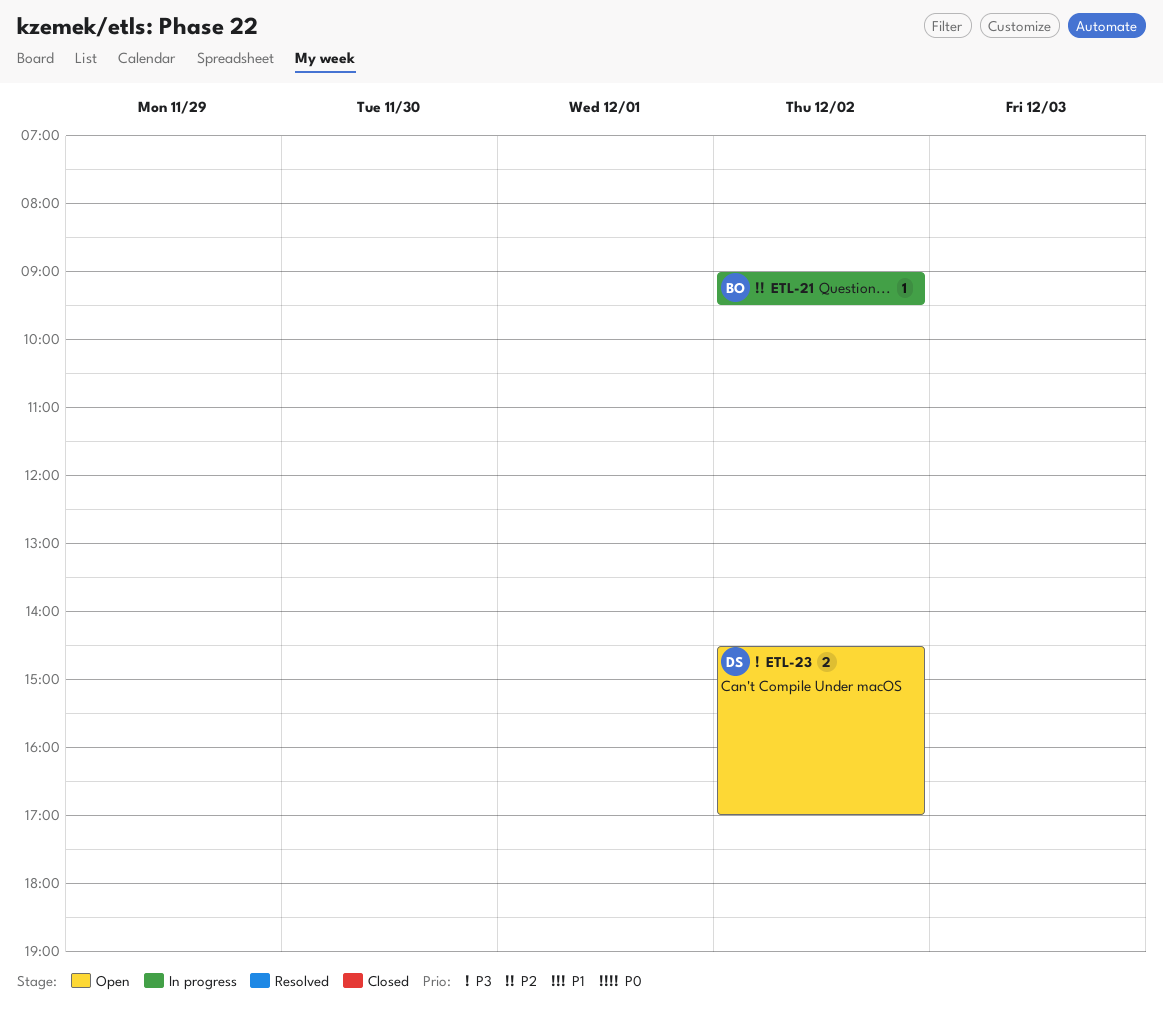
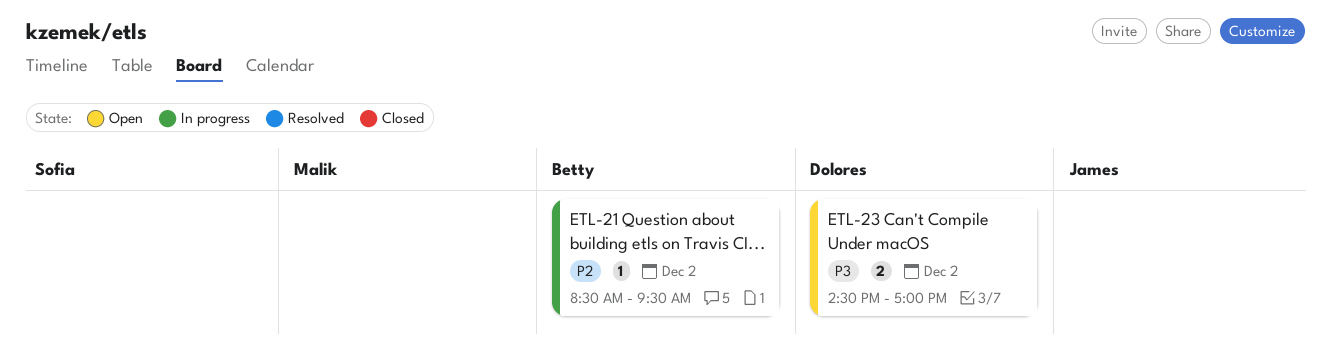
ETL-21, begins: 09:00 -> 08:30

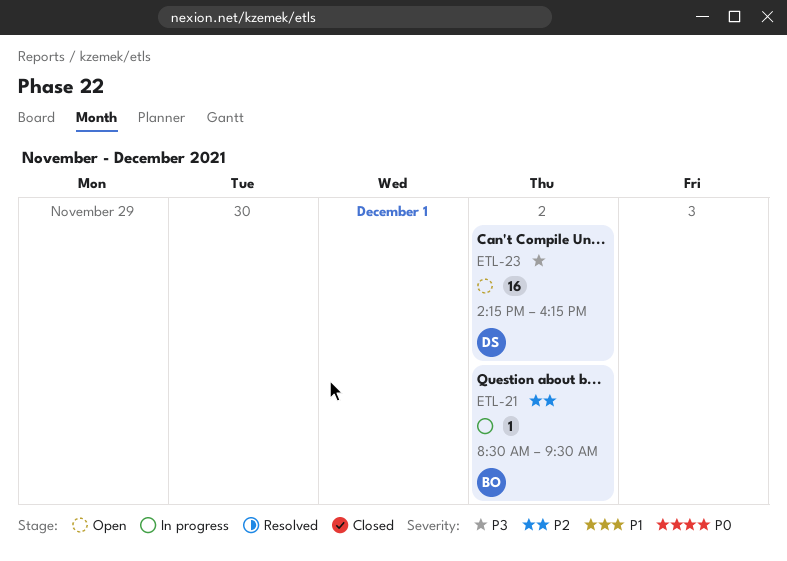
ETL-23, estimate: 2 -> 16
ETL-23, begins: 14:30 -> 14:15
ETL-23, ends: 17:00 -> 16:15

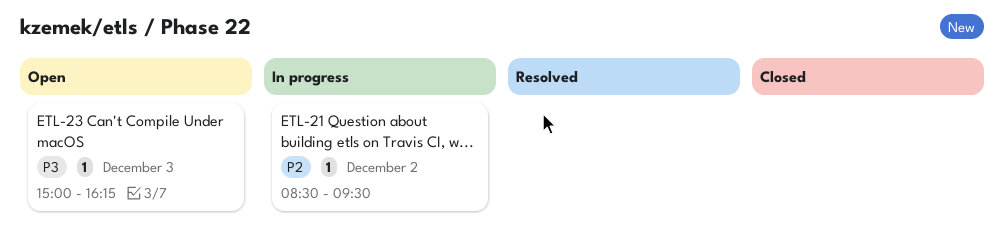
ETL-23, estimate: 16 -> 1
ETL-23, day: Dec 2 -> Dec 3
ETL-23, begins: 14:15 -> 15:00

